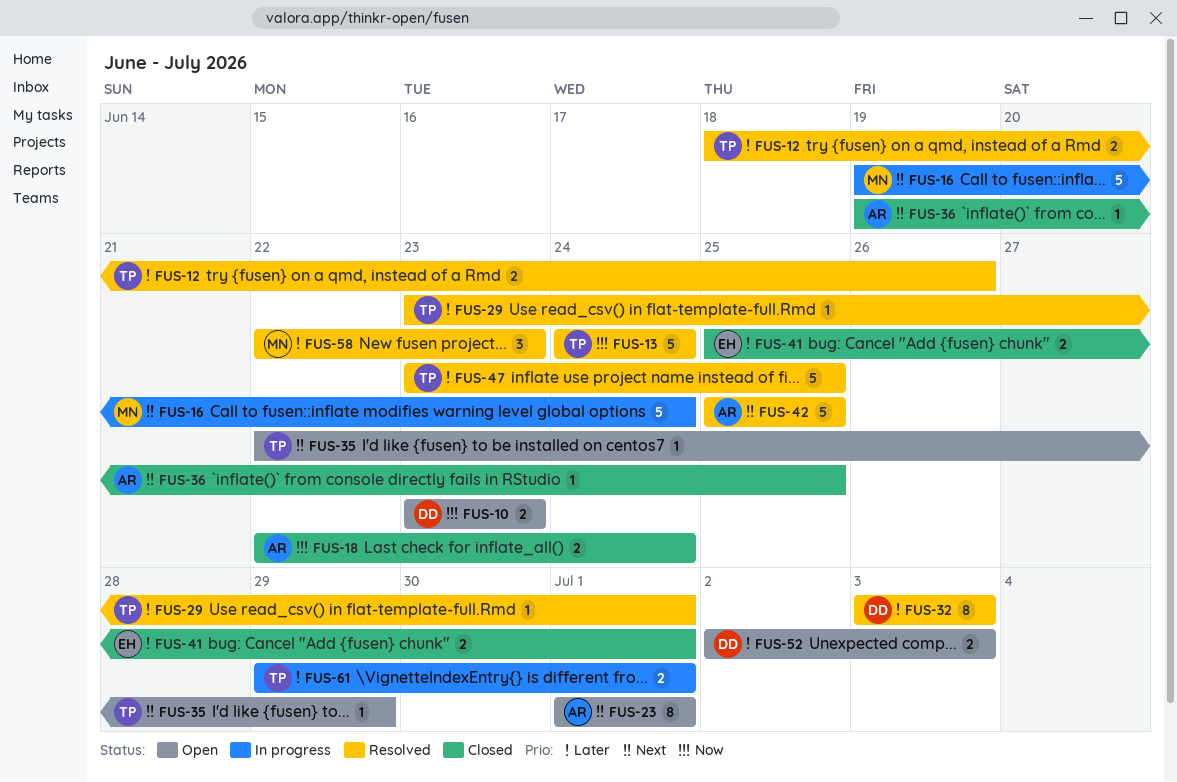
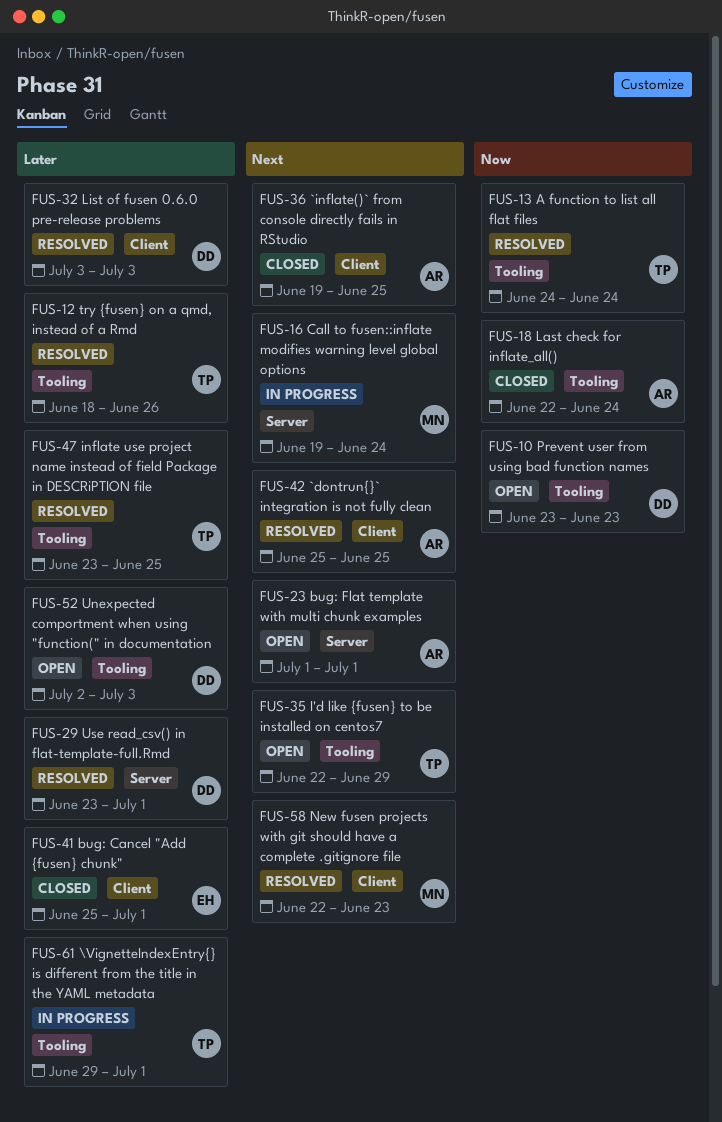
FUS-29, owner: TP -> DD
FUS-58, priority: Later -> Next

